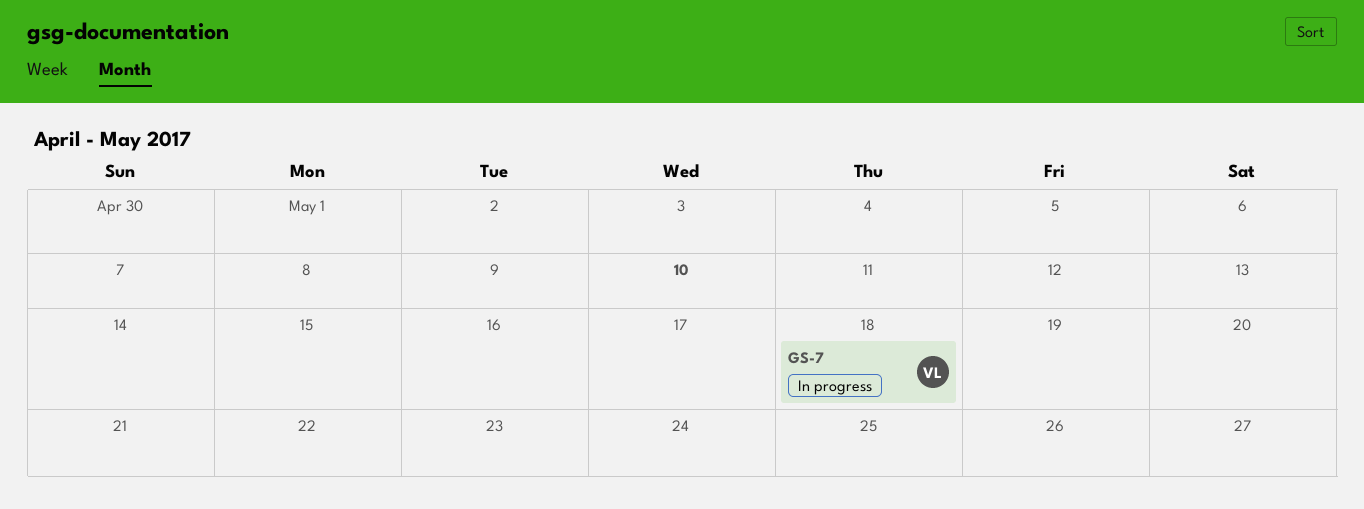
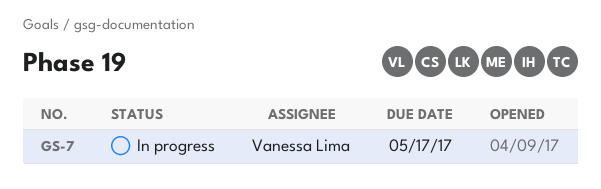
GS-7, due: May 18 -> May 17

